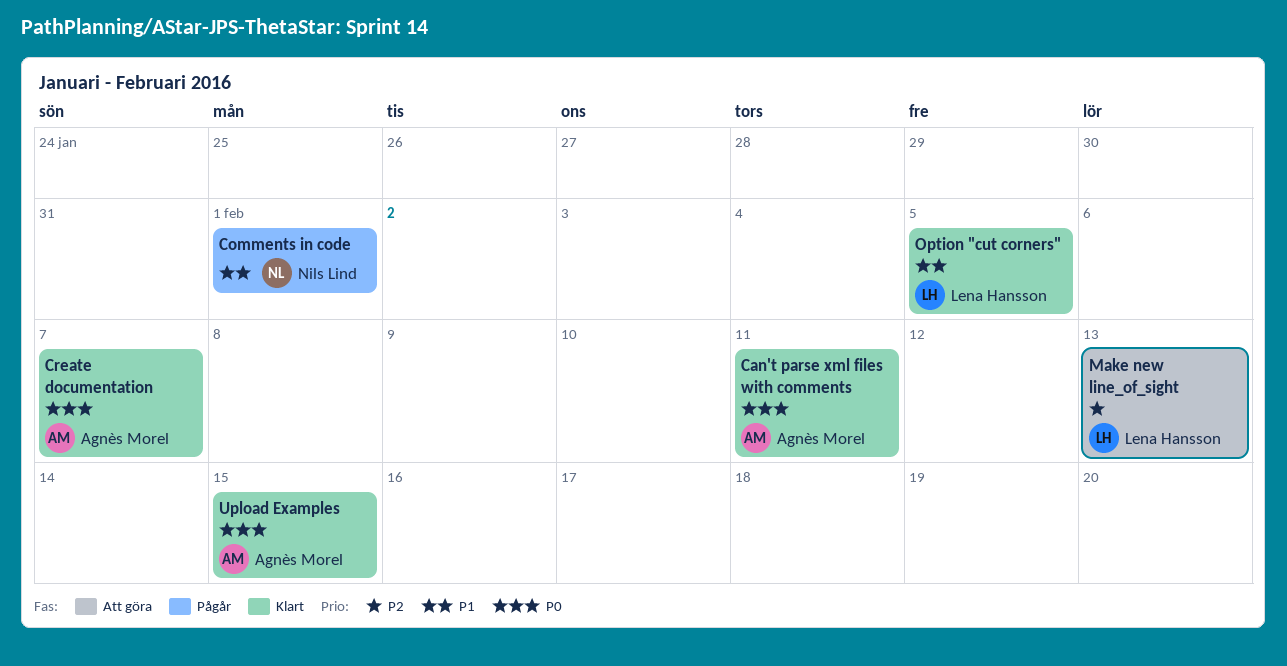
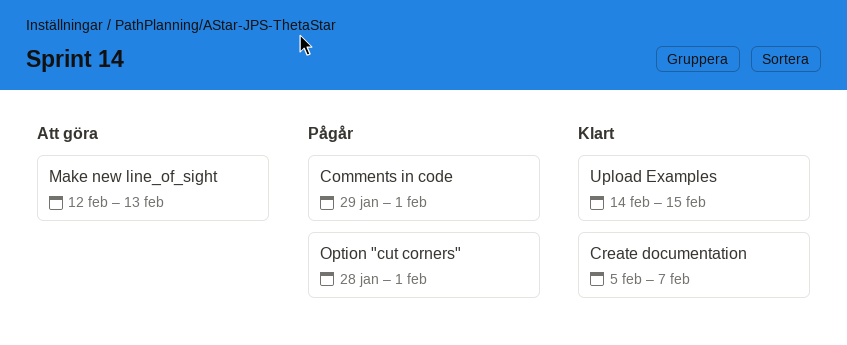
Can't parse xml files with comments: present -> none
Option "cut corners", status: Klart -> Pågår
Option "cut corners", due: Feb 5 -> Feb 1

